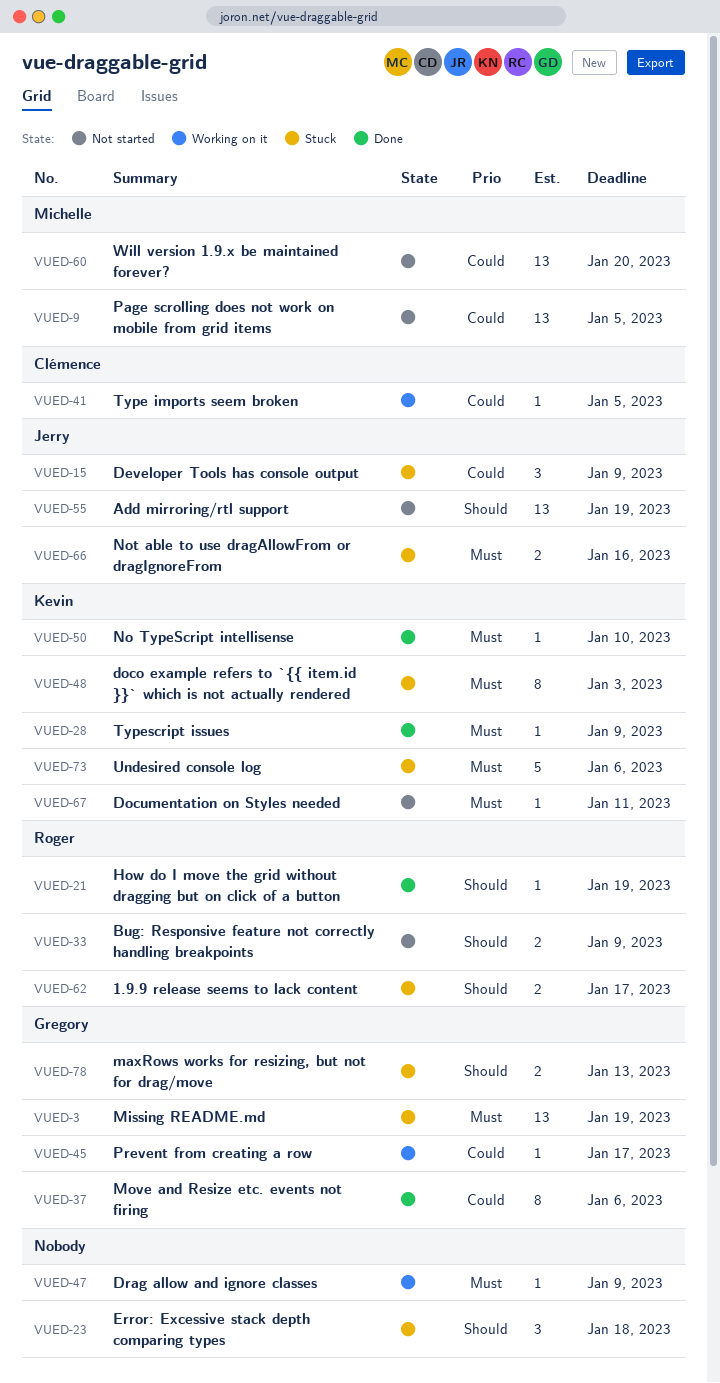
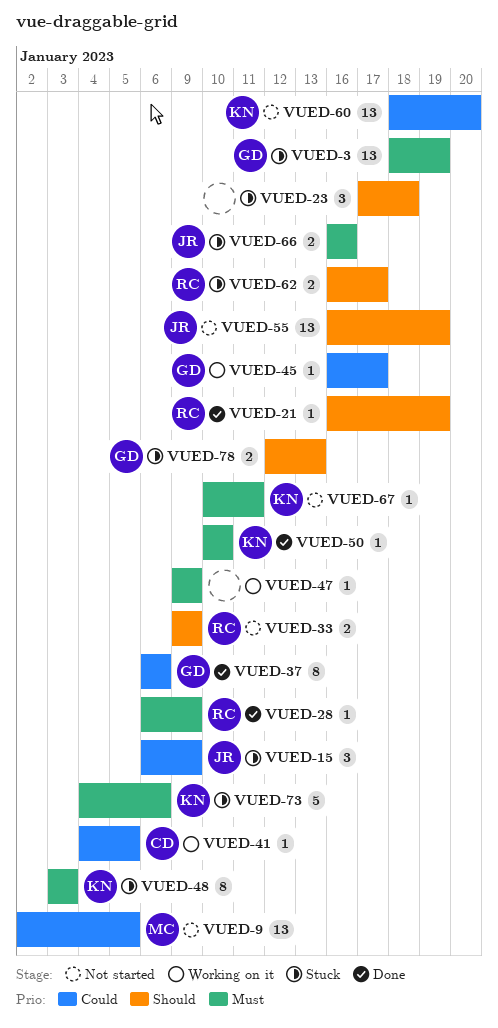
VUED-28, owner: Kevin -> Roger
VUED-60, owner: Michelle -> Kevin

